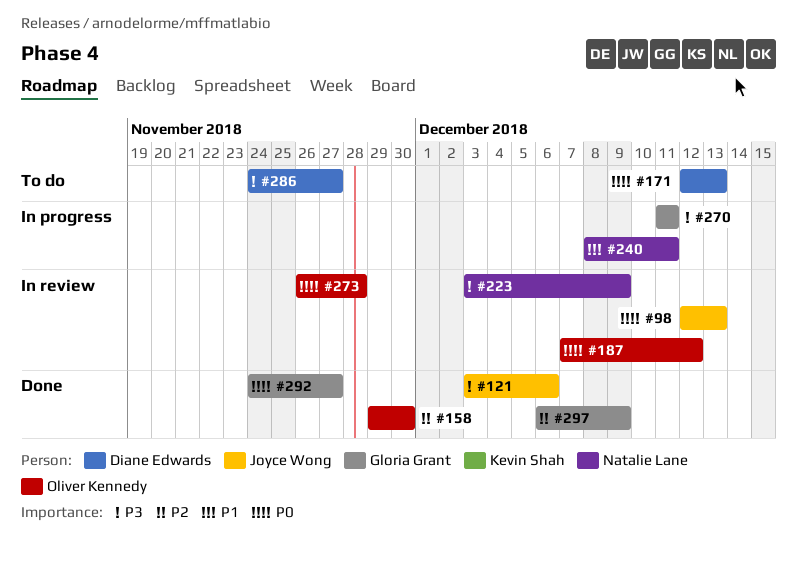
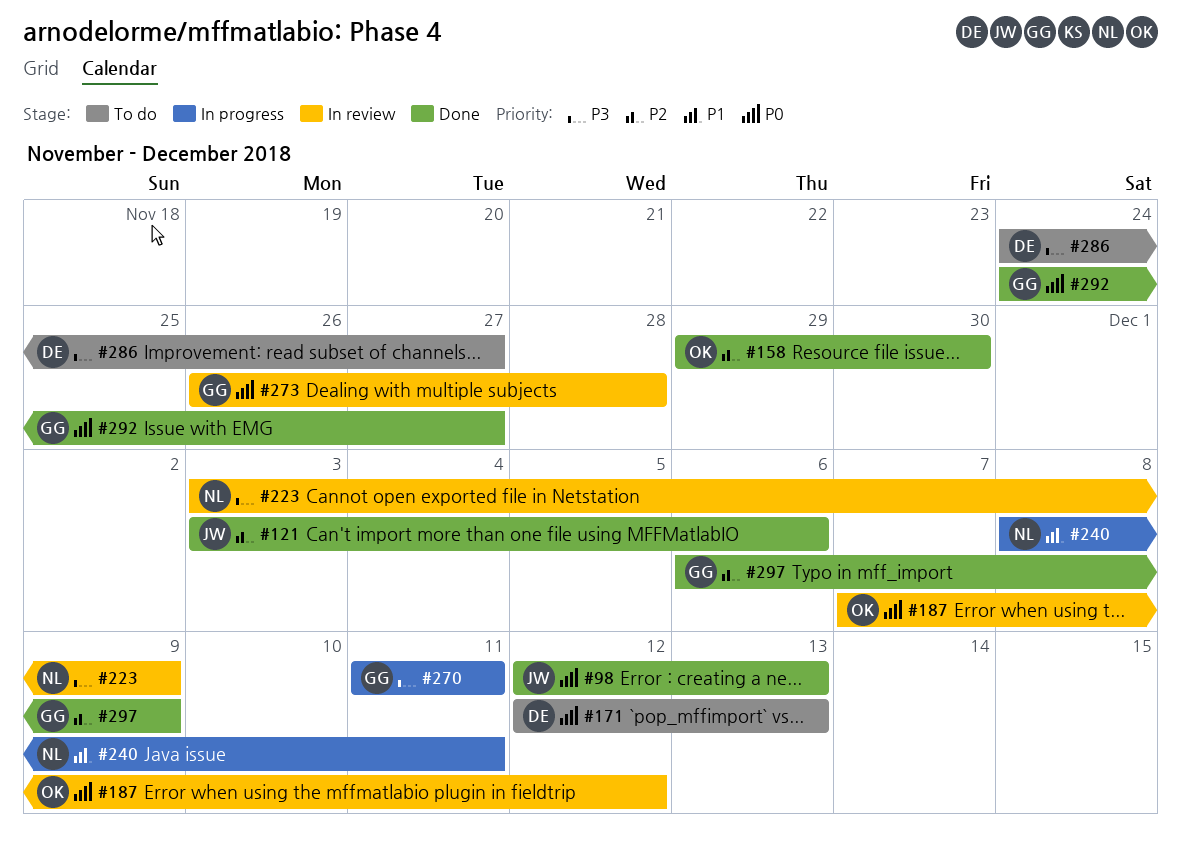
#98, status: In review -> Done
#121, priority: P3 -> P2
#273, owner: Oliver Kennedy -> Gloria Grant

